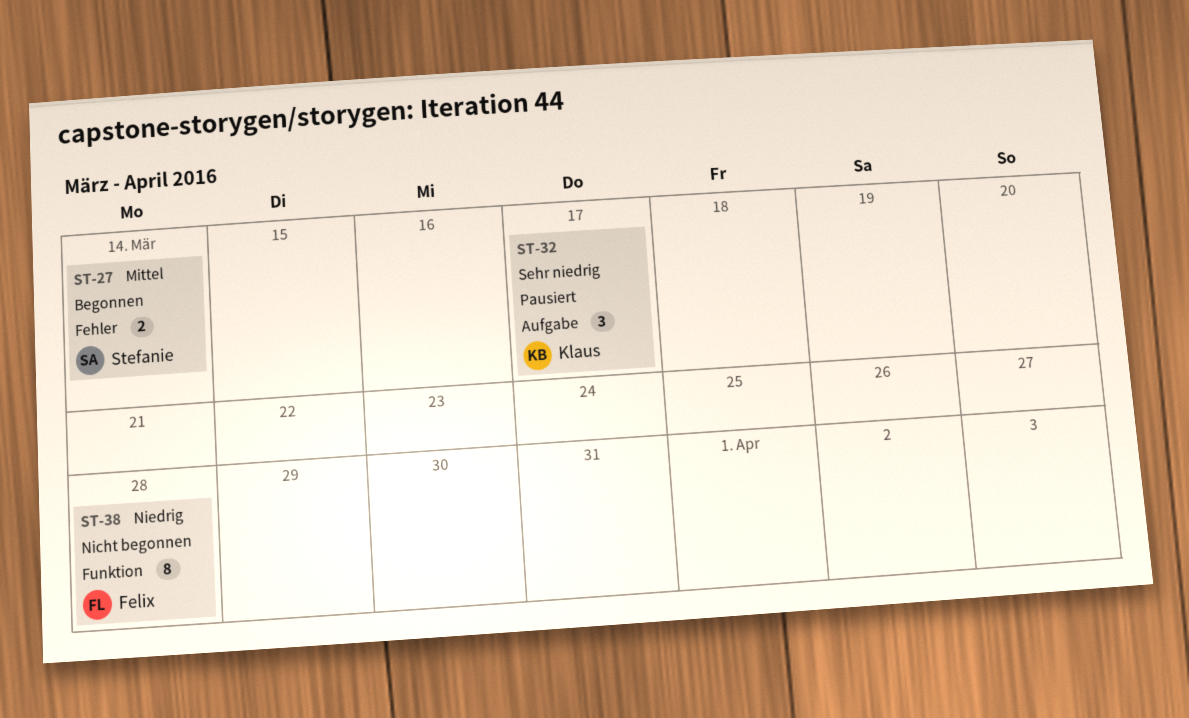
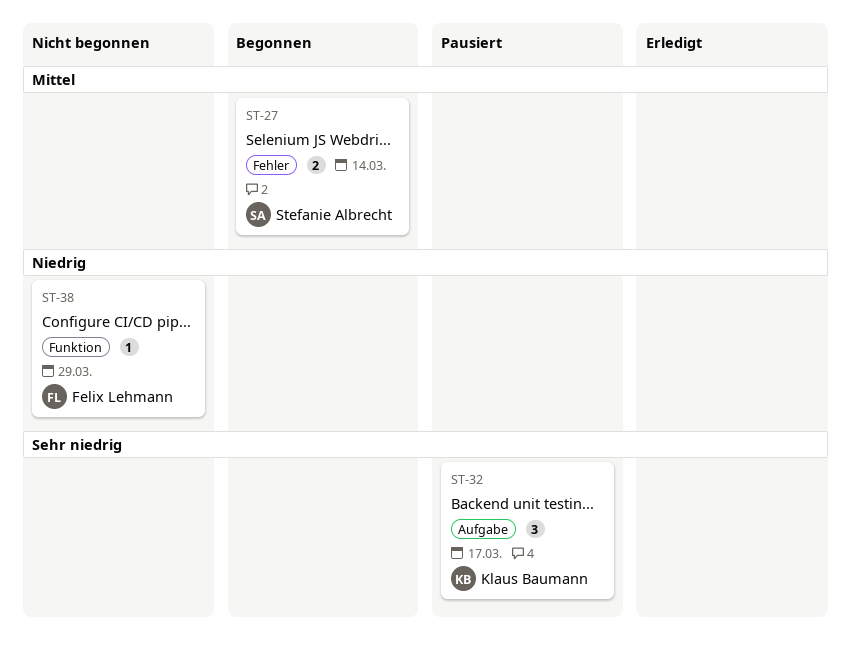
ST-38, estimate: 8 -> 1
ST-38, due: Mar 28 -> Mar 29

